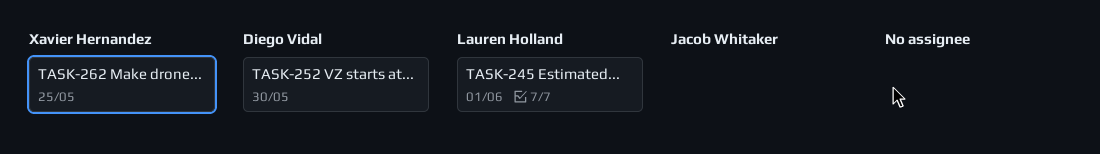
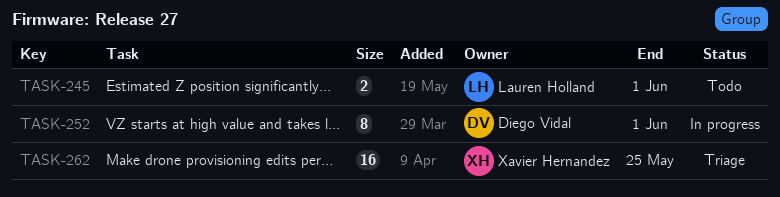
TASK-252, due: May 30 -> Jun 1

